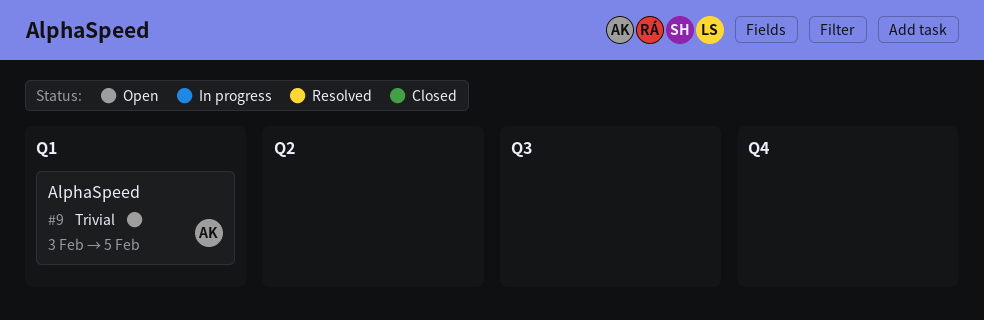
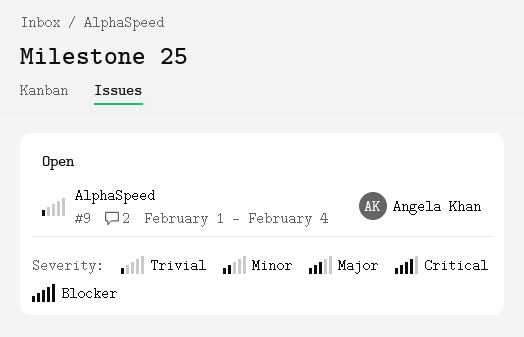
#9, start: Feb 3 -> Feb 1
#9, due: Feb 5 -> Feb 4

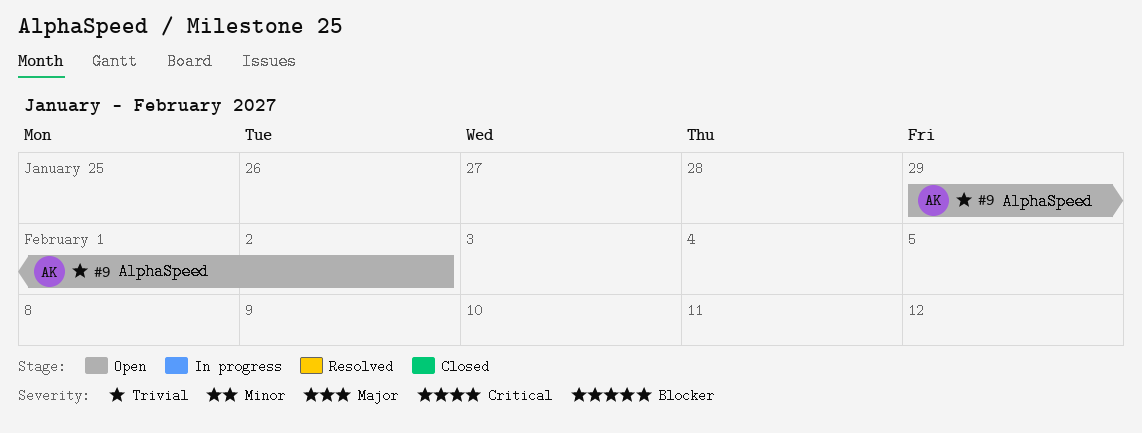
#9, start: Feb 1 -> Jan 29
#9, due: Feb 4 -> Feb 2

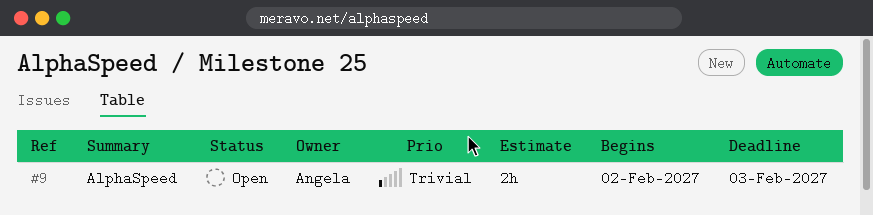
#9, start: Jan 29 -> Feb 2
#9, due: Feb 2 -> Feb 3

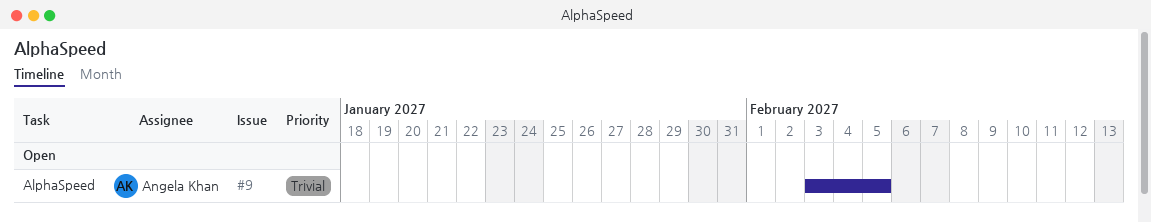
#9, start: Feb 2 -> Feb 3
#9, due: Feb 3 -> Feb 5

